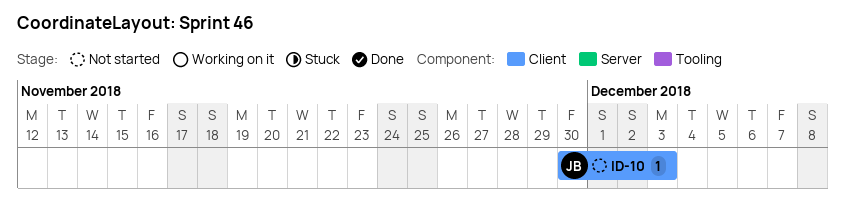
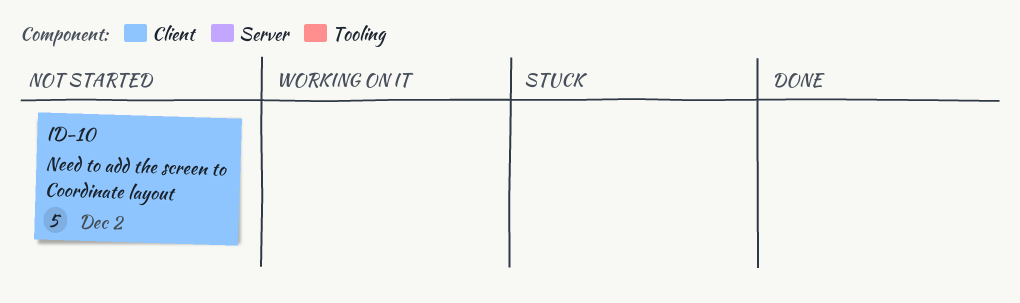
ID-10, estimate: 1 -> 5
ID-10, due: Dec 3 -> Dec 2

